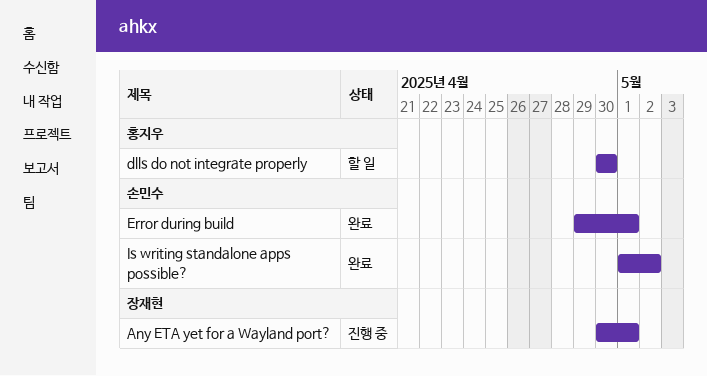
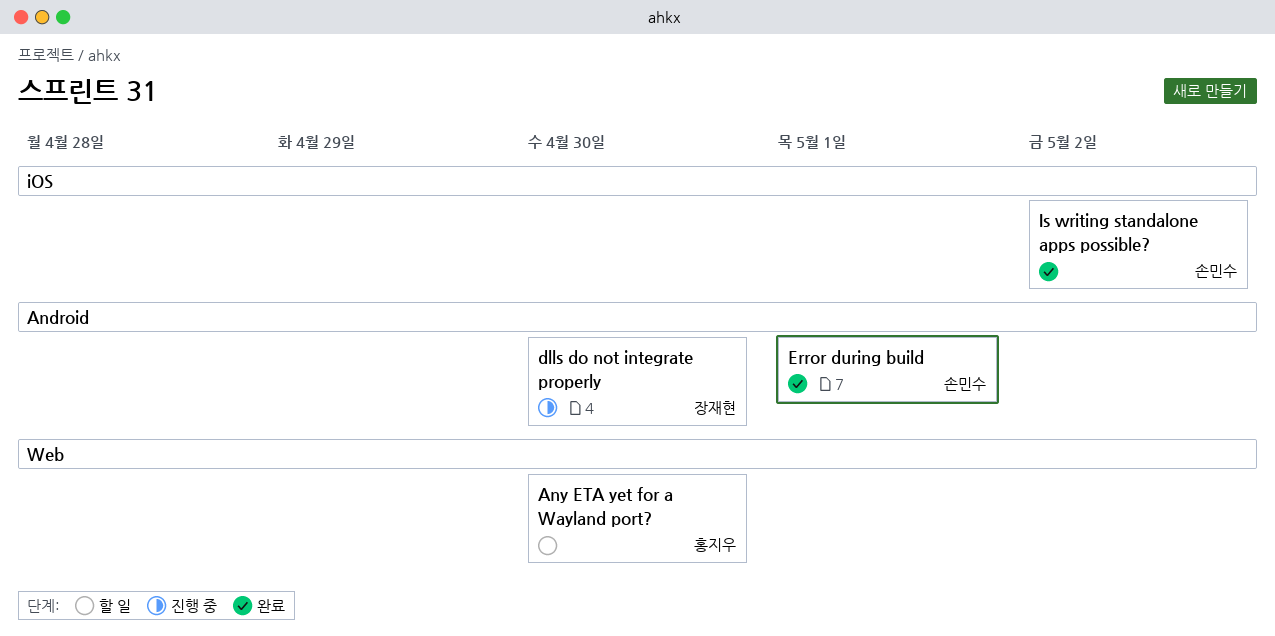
Any ETA yet for a Wayland port?, status: 진행 중 -> 할 일
Any ETA yet for a Wayland port?, owner: 장재현 -> 홍지우
Any ETA yet for a Wayland port?, due: May 1 -> Apr 30
dlls do not integrate properly, status: 할 일 -> 진행 중
dlls do not integrate properly, owner: 홍지우 -> 장재현

